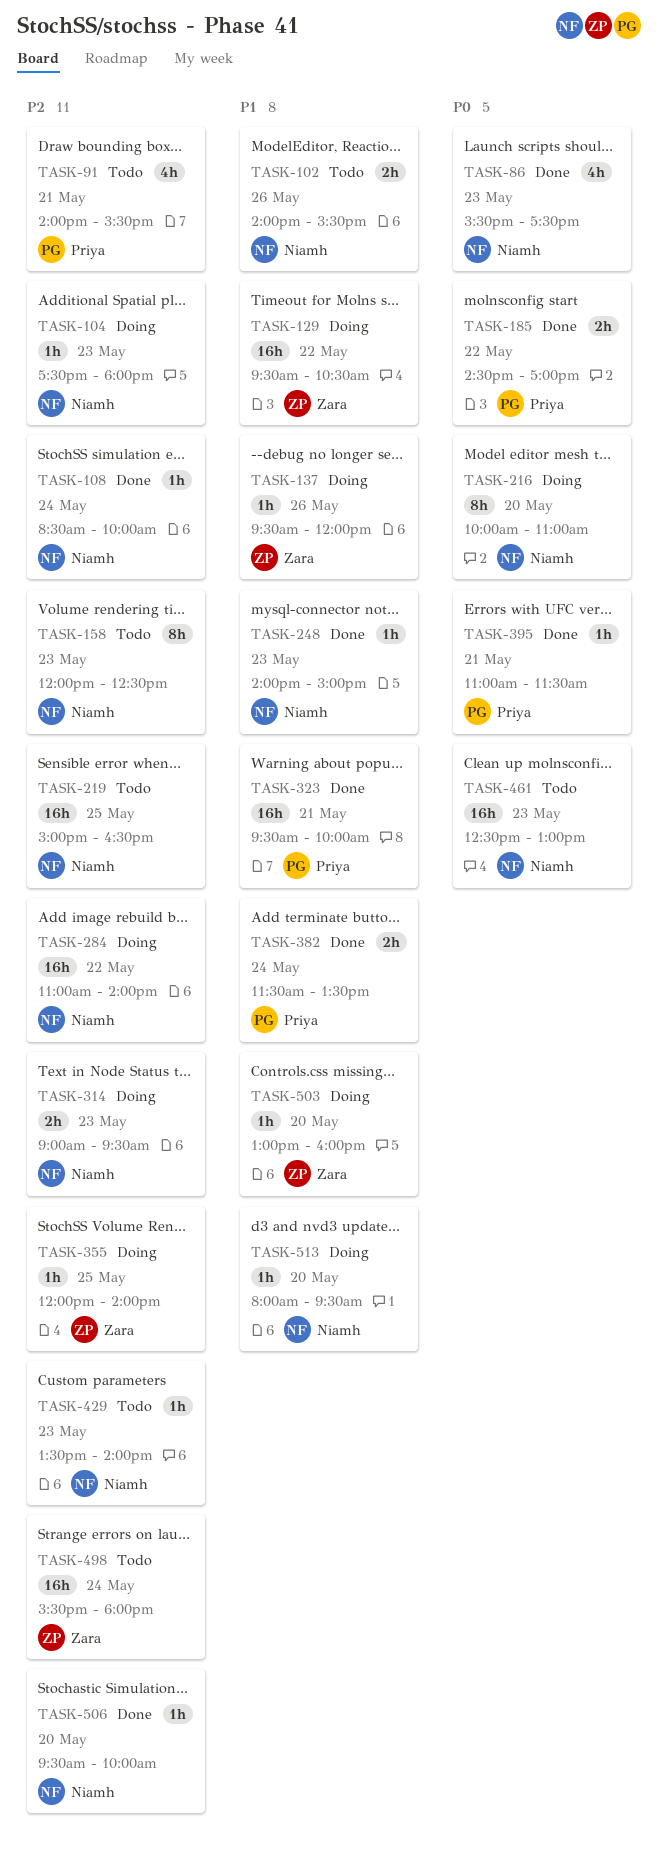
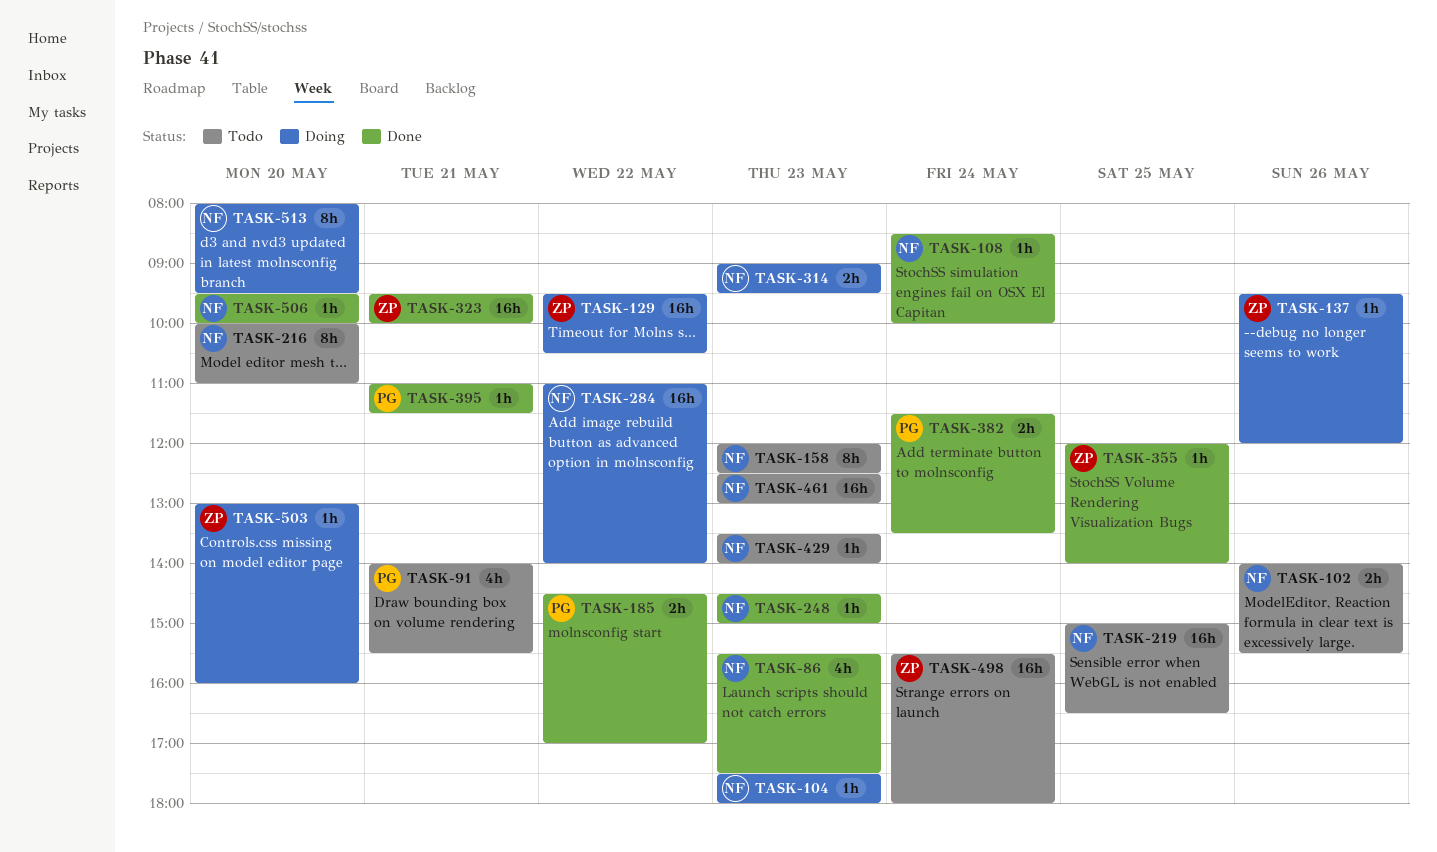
TASK-216, status: Doing -> Todo
TASK-248, begins: 14:00 -> 14:30
TASK-323, owner: Priya -> Zara
TASK-355, status: Doing -> Done
TASK-513, estimate: 1h -> 8h

